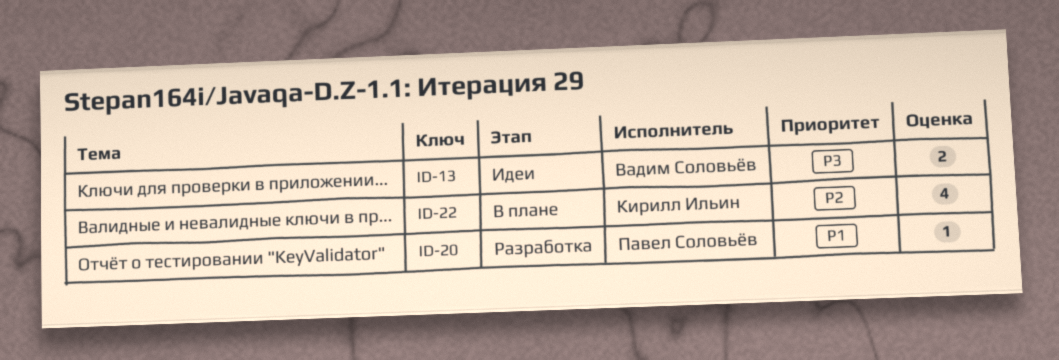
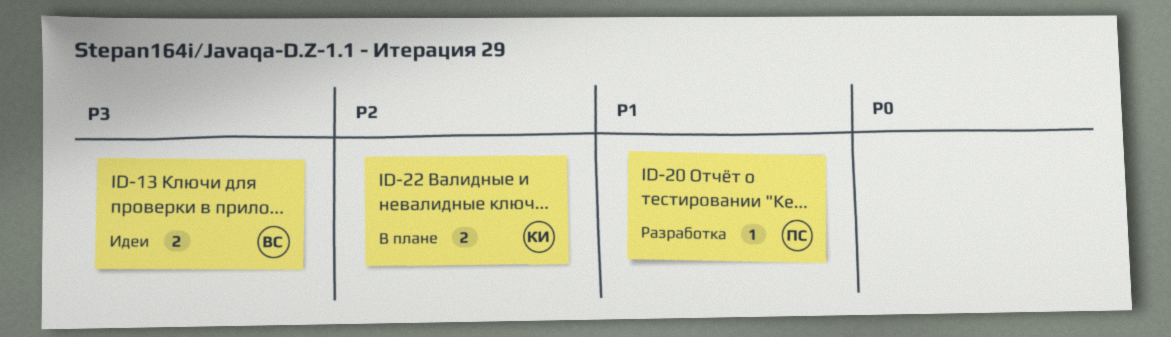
ID-22, estimate: 4 -> 2

